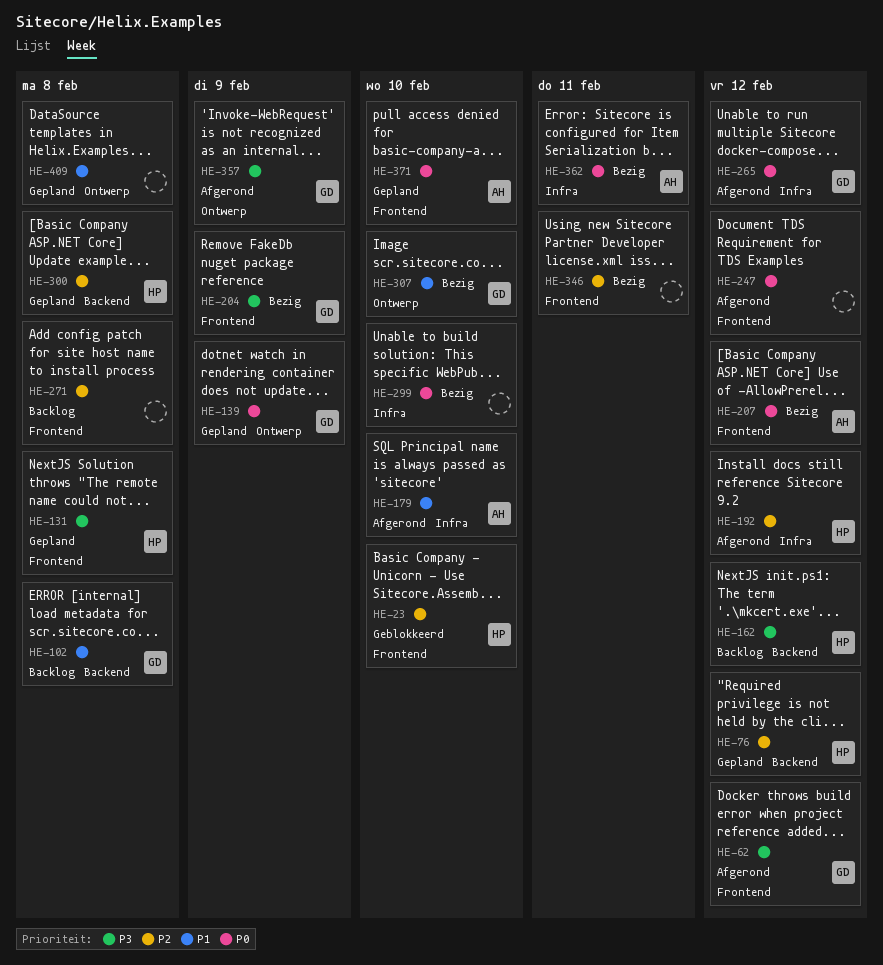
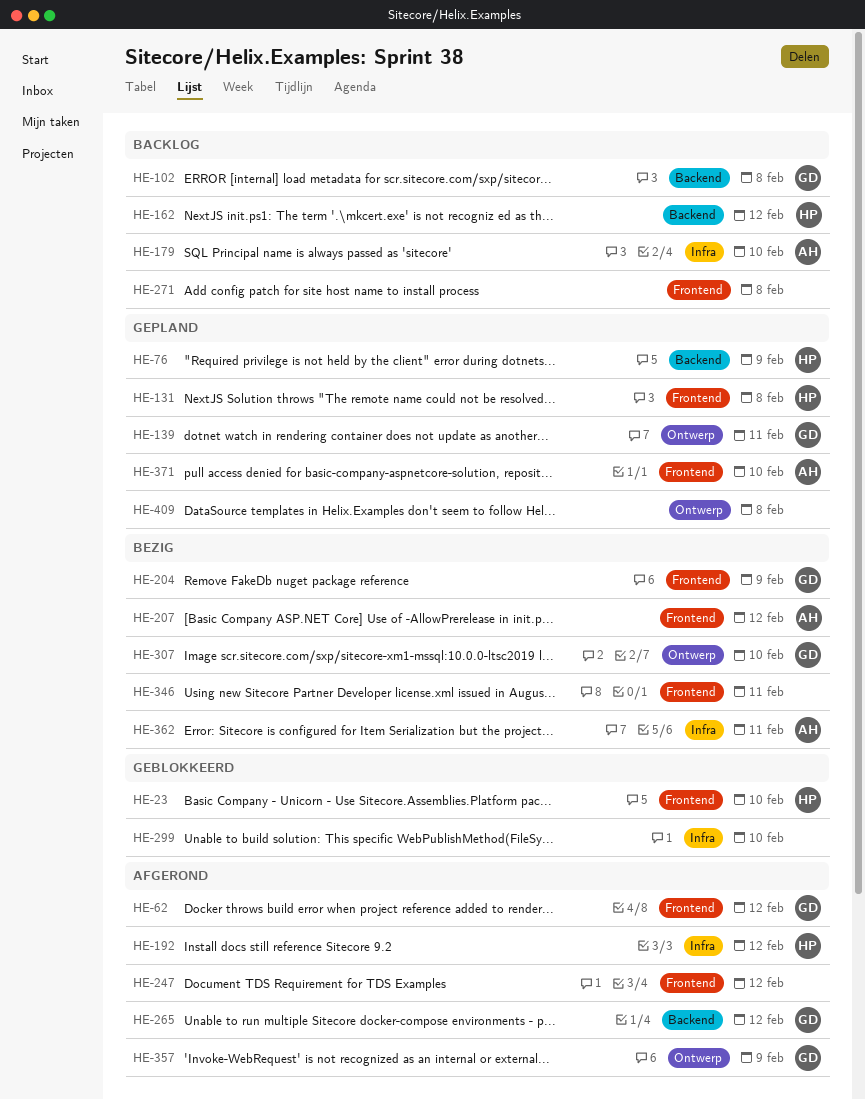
HE-76, due: Feb 12 -> Feb 9
HE-139, due: Feb 9 -> Feb 11
HE-179, status: Afgerond -> Backlog
HE-265, label: Infra -> Backend
HE-299, status: Bezig -> Geblokkeerd
HE-300: present -> none

